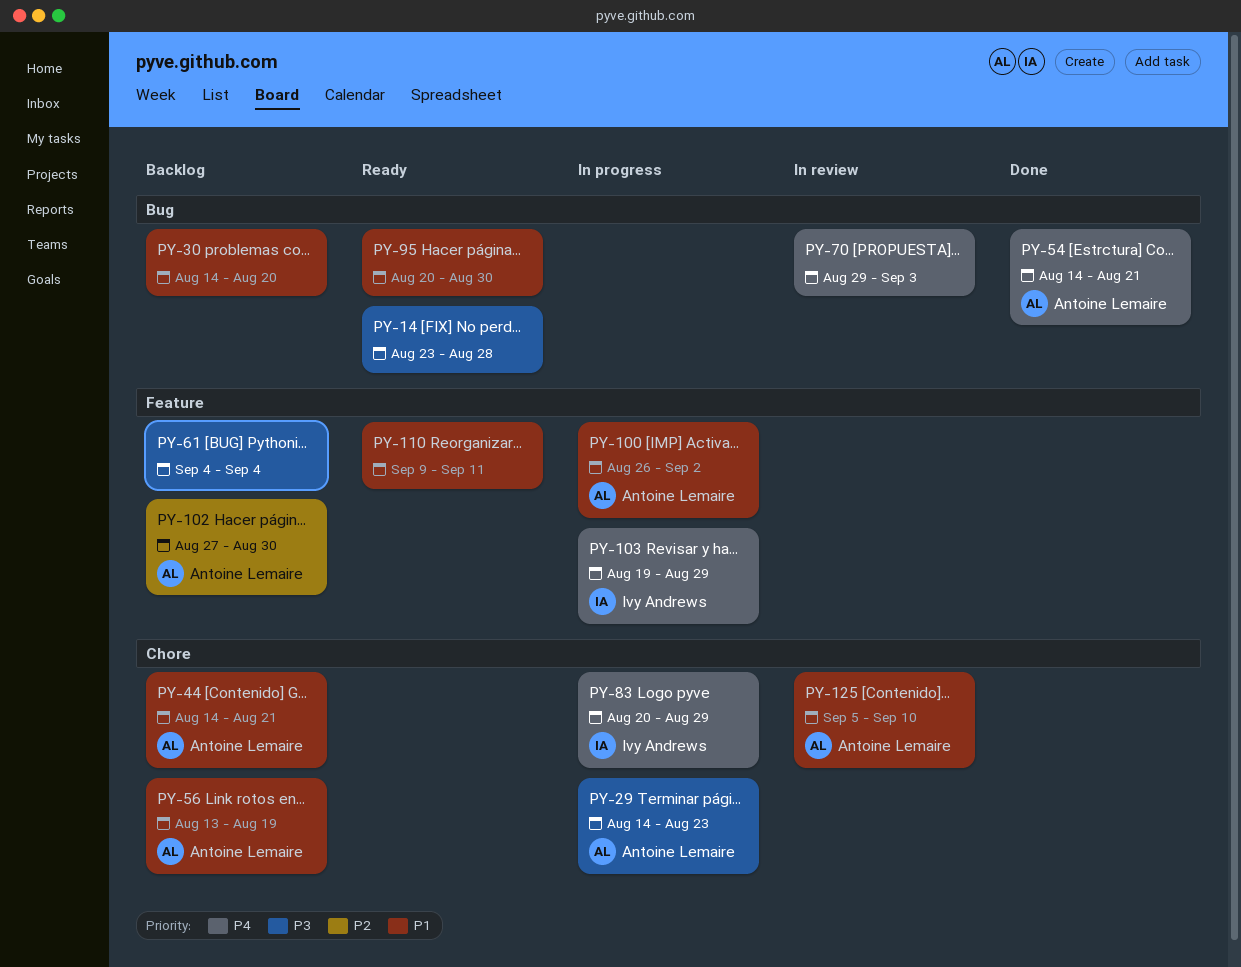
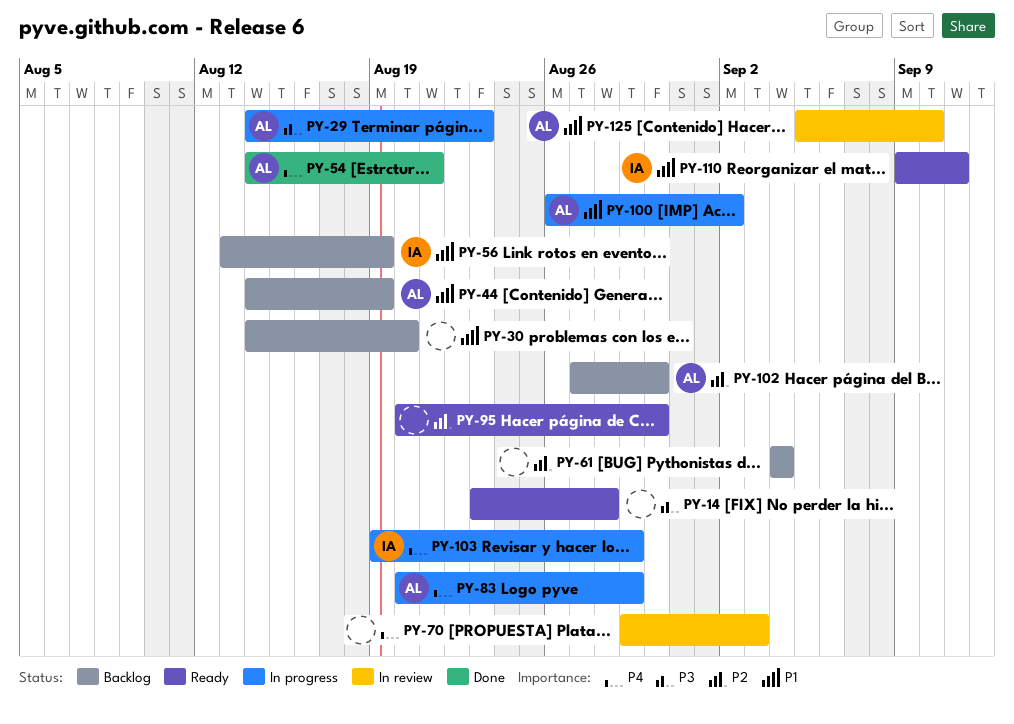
PY-44, due: Aug 21 -> Aug 19
PY-56, owner: Antoine Lemaire -> Ivy Andrews
PY-61, priority: P3 -> P2
PY-83, owner: Ivy Andrews -> Antoine Lemaire
PY-95, priority: P1 -> P2
PY-110, owner: none -> Ivy Andrews

